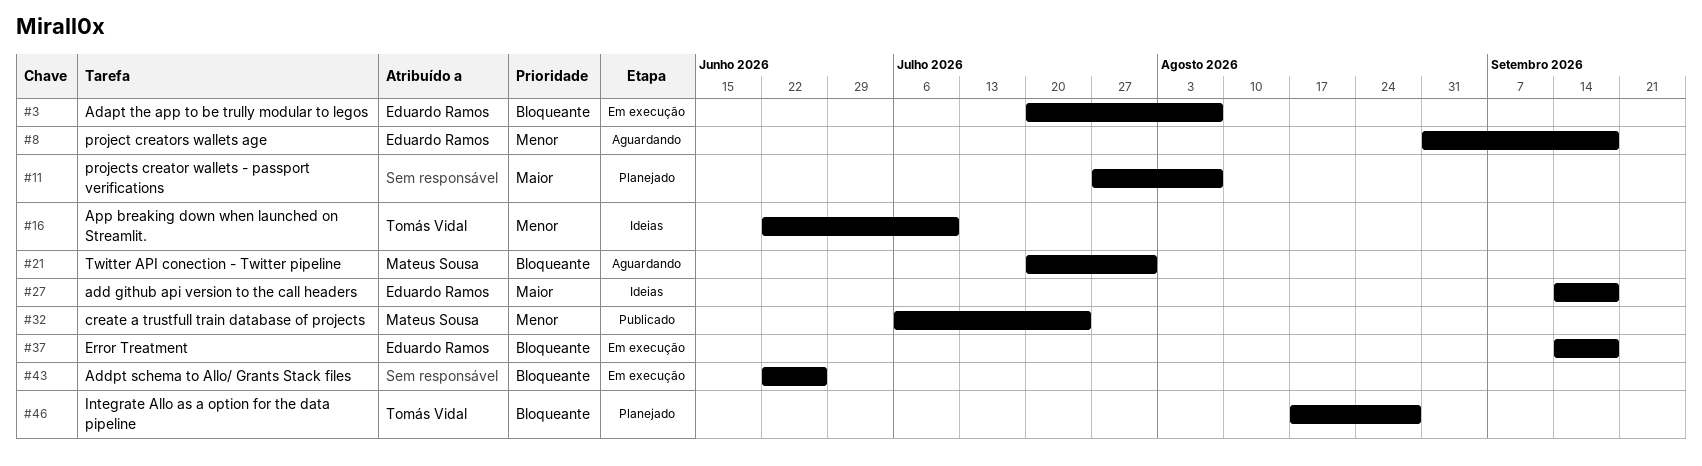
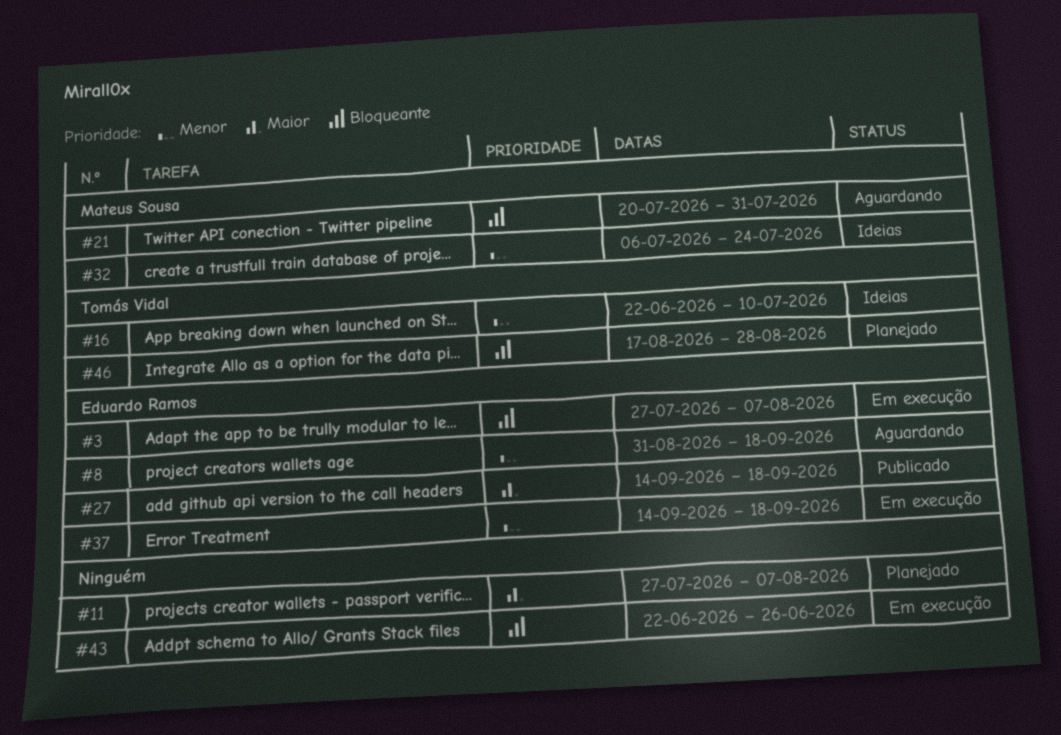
#3, start: Jul 20 -> Jul 27
#27, status: Ideias -> Publicado
#32, status: Publicado -> Ideias
#37, priority: Bloqueante -> Menor

